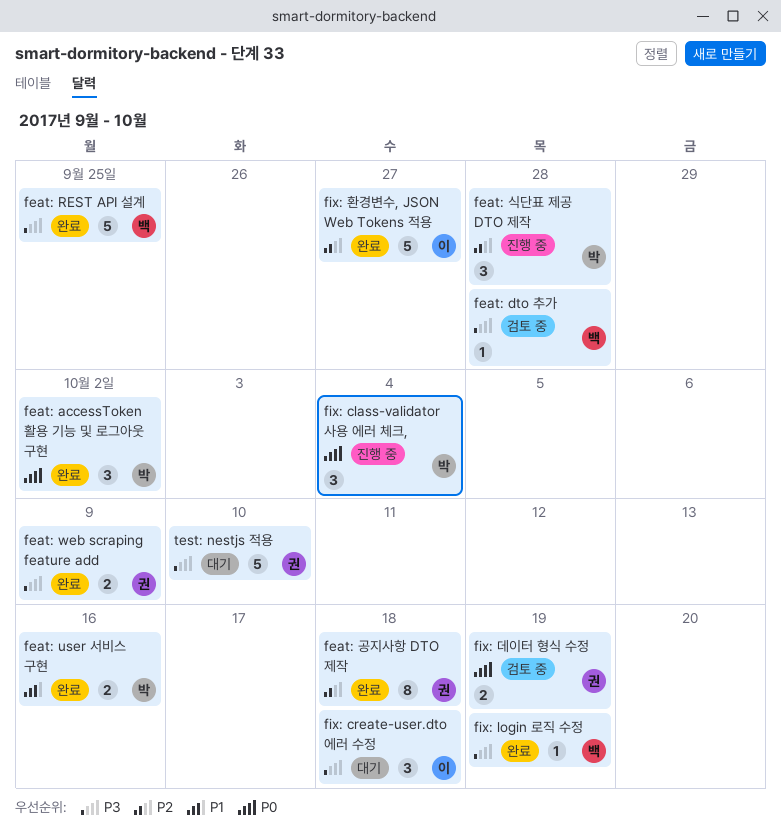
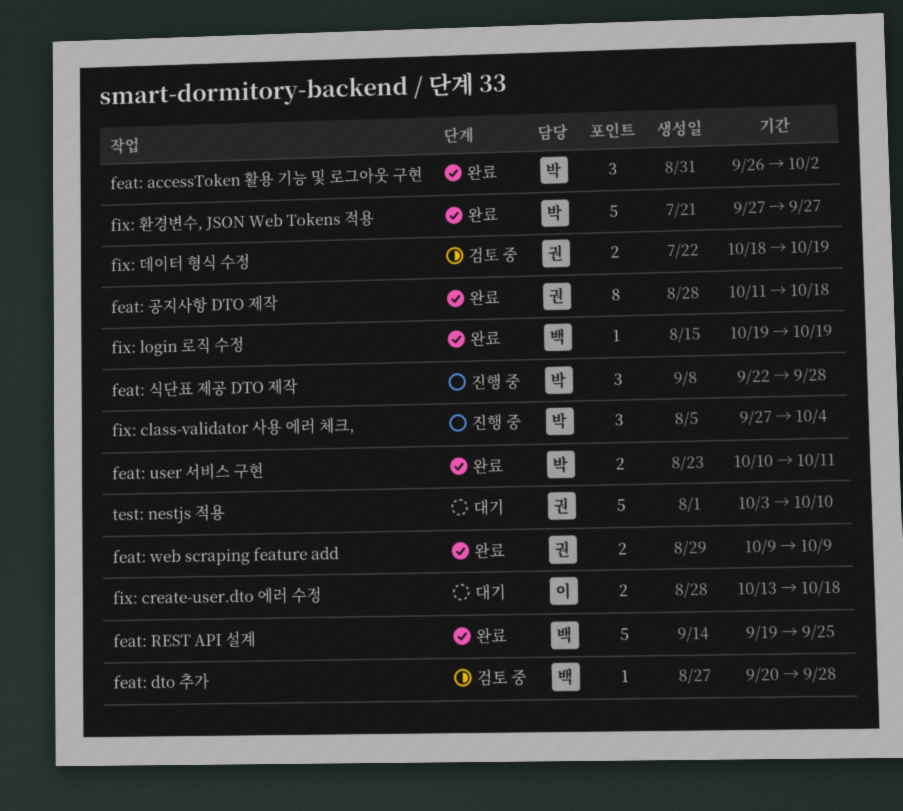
feat: user 서비스 구현, due: Oct 16 -> Oct 11
fix: create-user.dto 에러 수정, estimate: 3 -> 2
fix: 환경변수, JSON Web Tokens 적용, owner: 이 -> 박

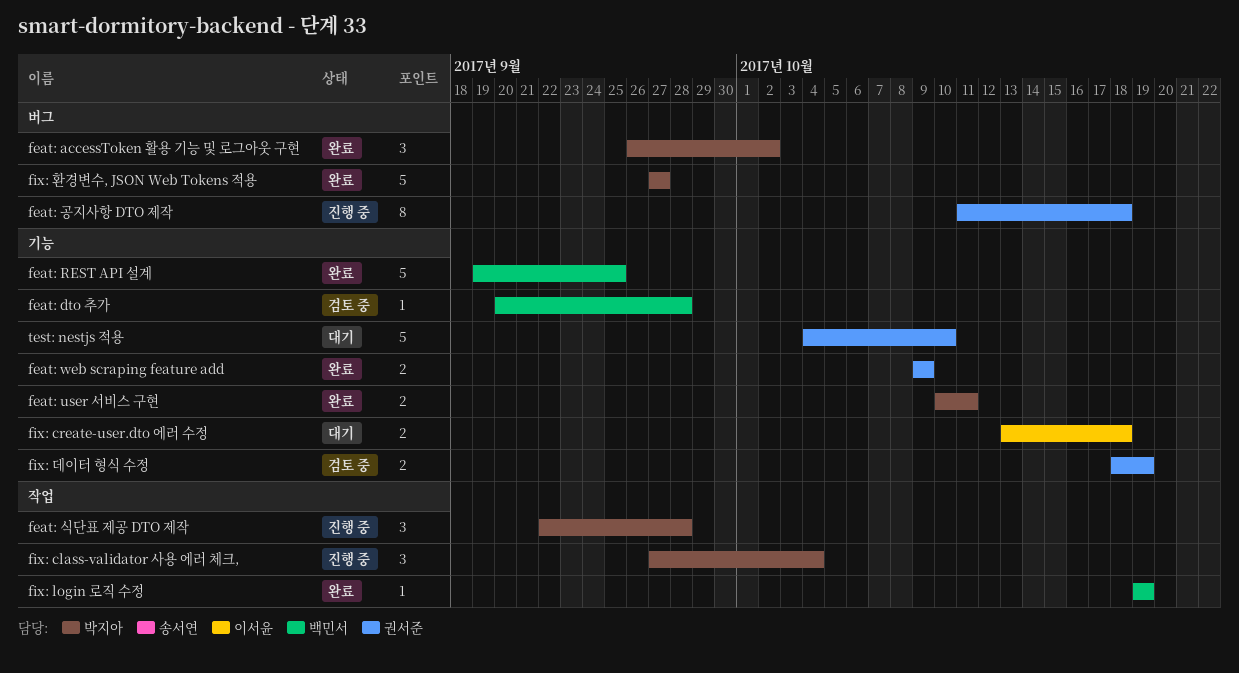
feat: 공지사항 DTO 제작, status: 완료 -> 진행 중
test: nestjs 적용, start: Oct 3 -> Oct 4

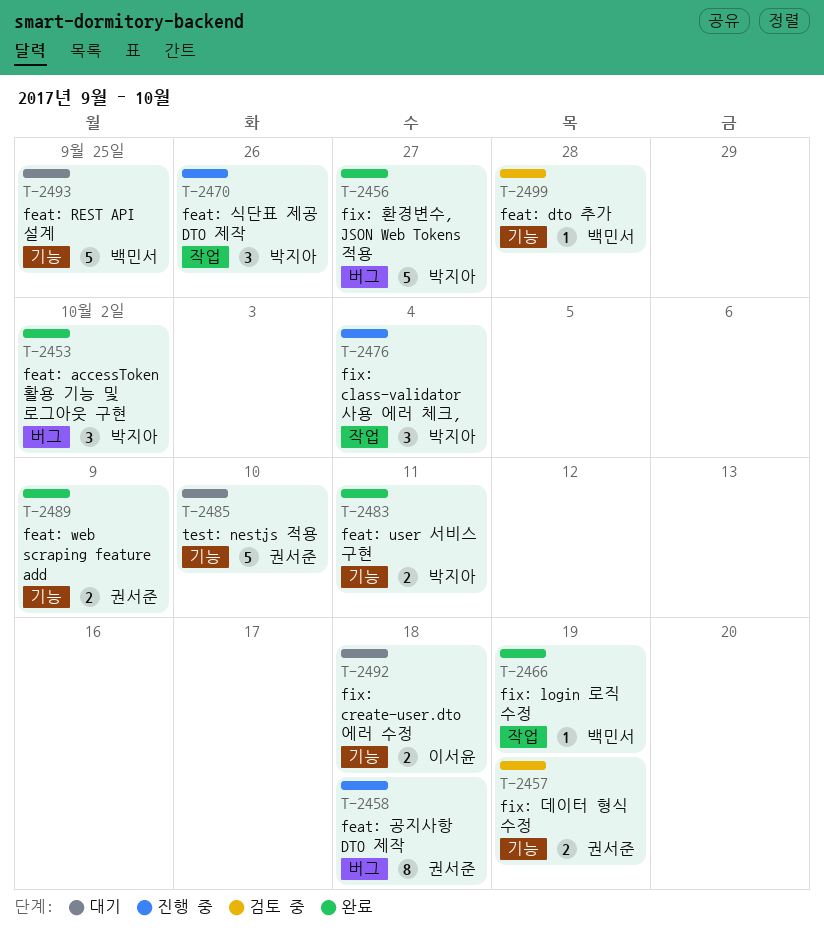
feat: REST API 설계, status: 완료 -> 대기
feat: 식단표 제공 DTO 제작, due: Sep 28 -> Sep 26

